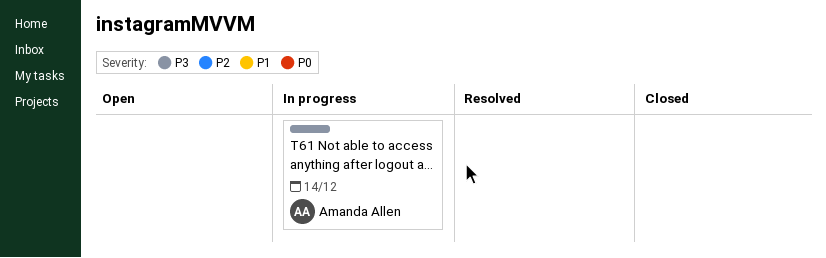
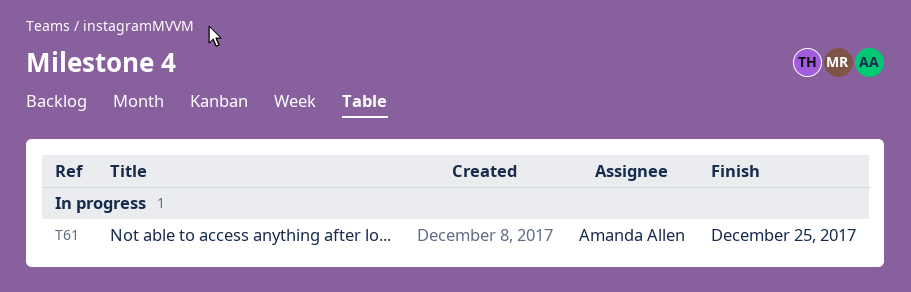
T61, due: Dec 14 -> Dec 25

